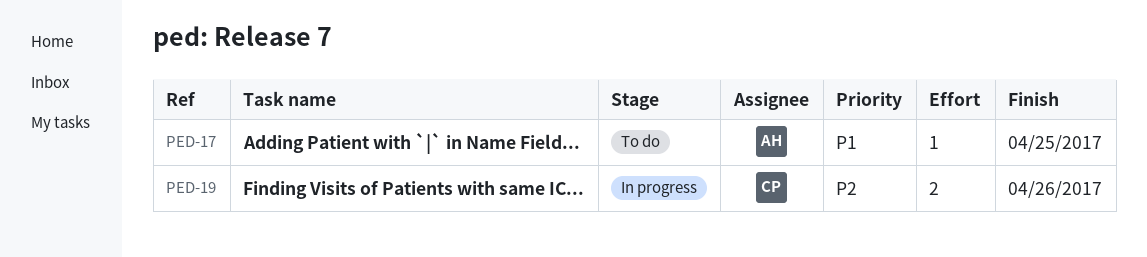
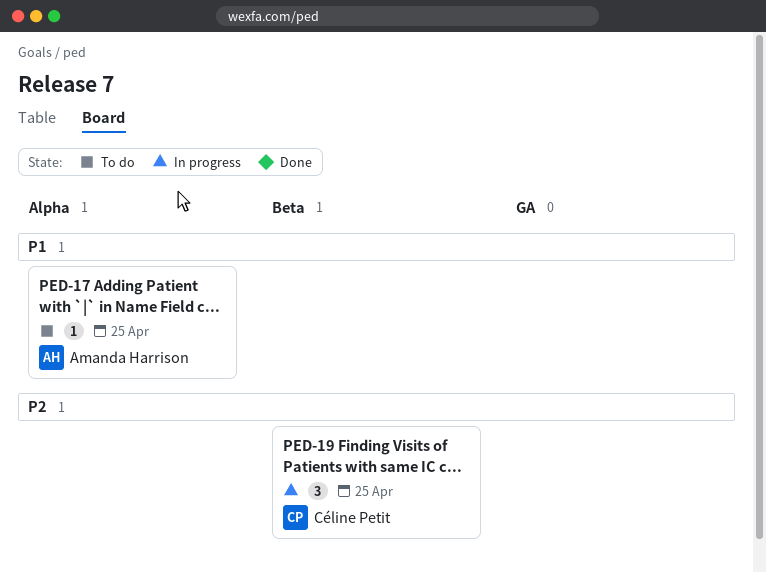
PED-19, estimate: 2 -> 3
PED-19, due: Apr 26 -> Apr 25

